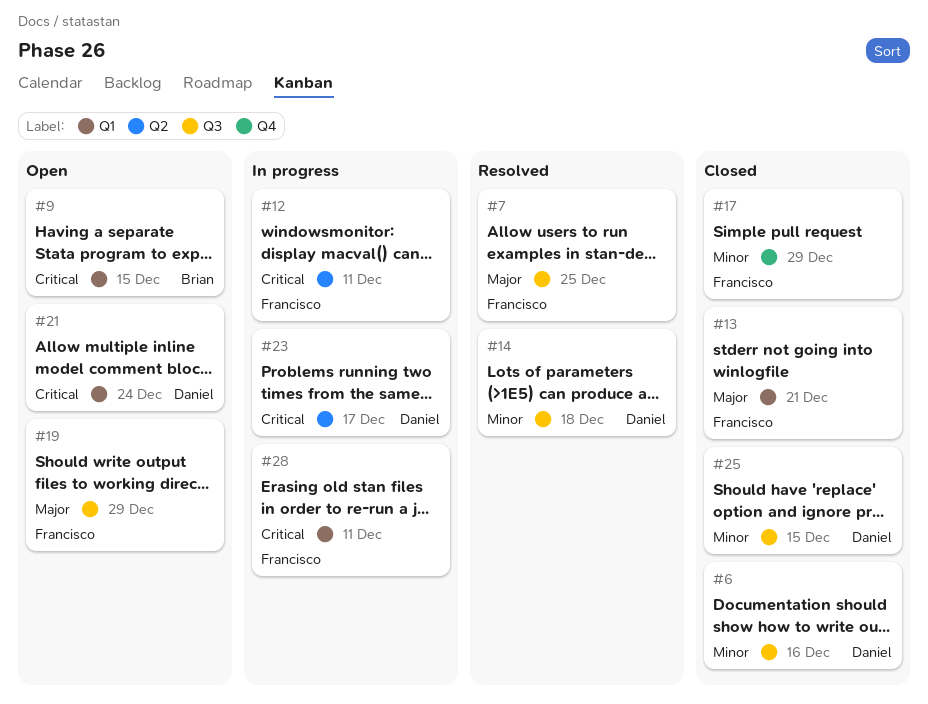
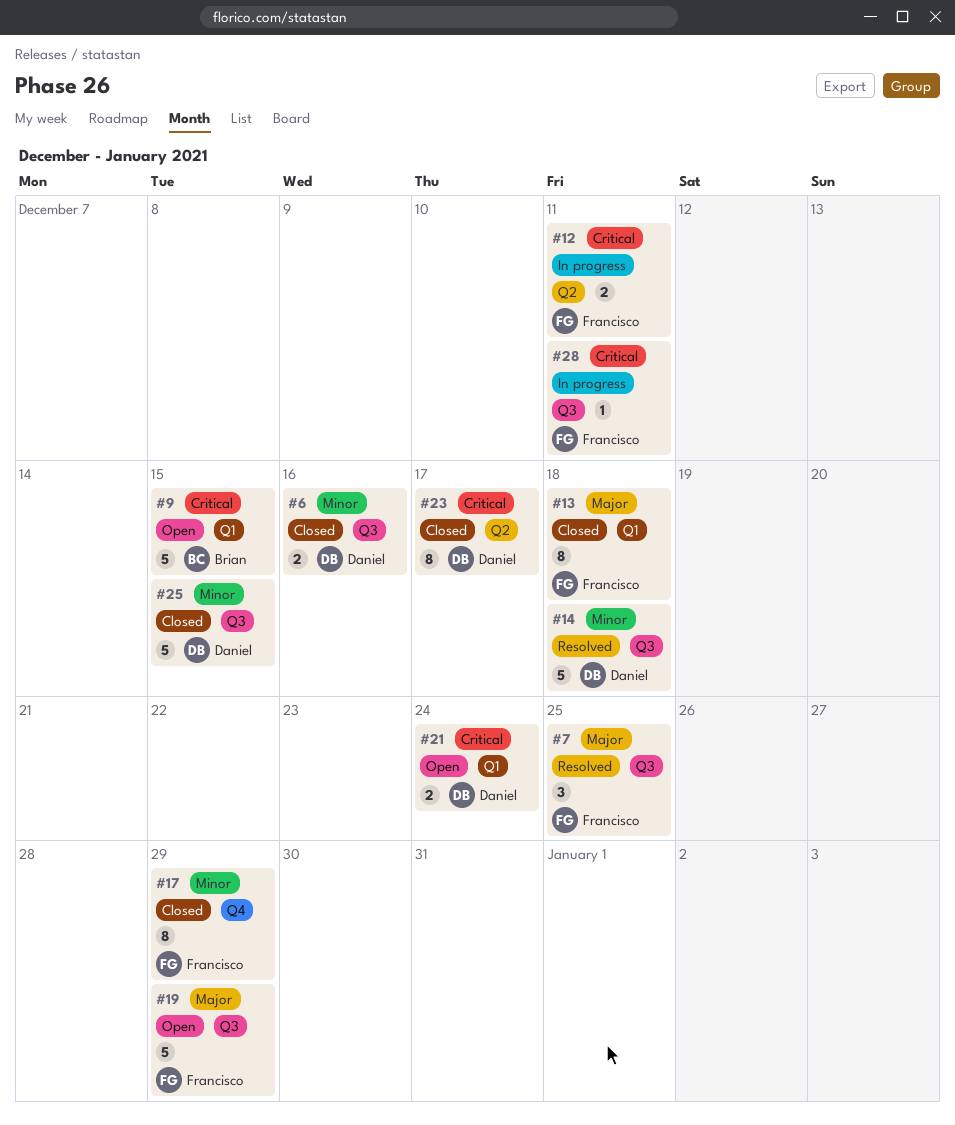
#13, due: Dec 21 -> Dec 18
#23, status: In progress -> Closed
#28, label: Q1 -> Q3

